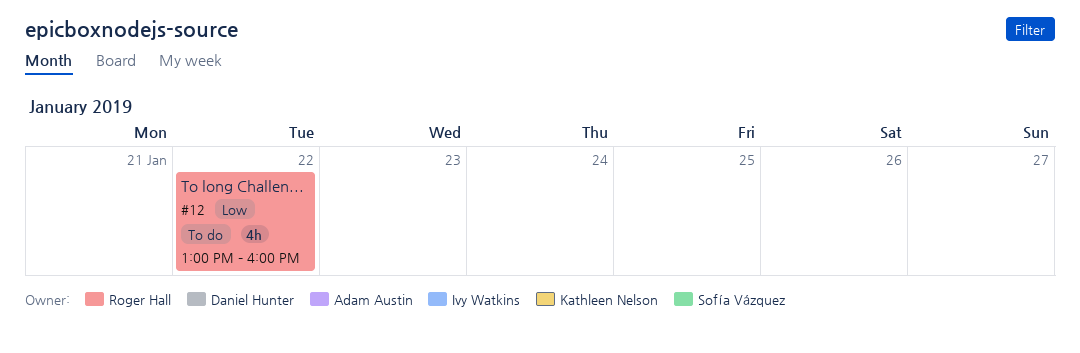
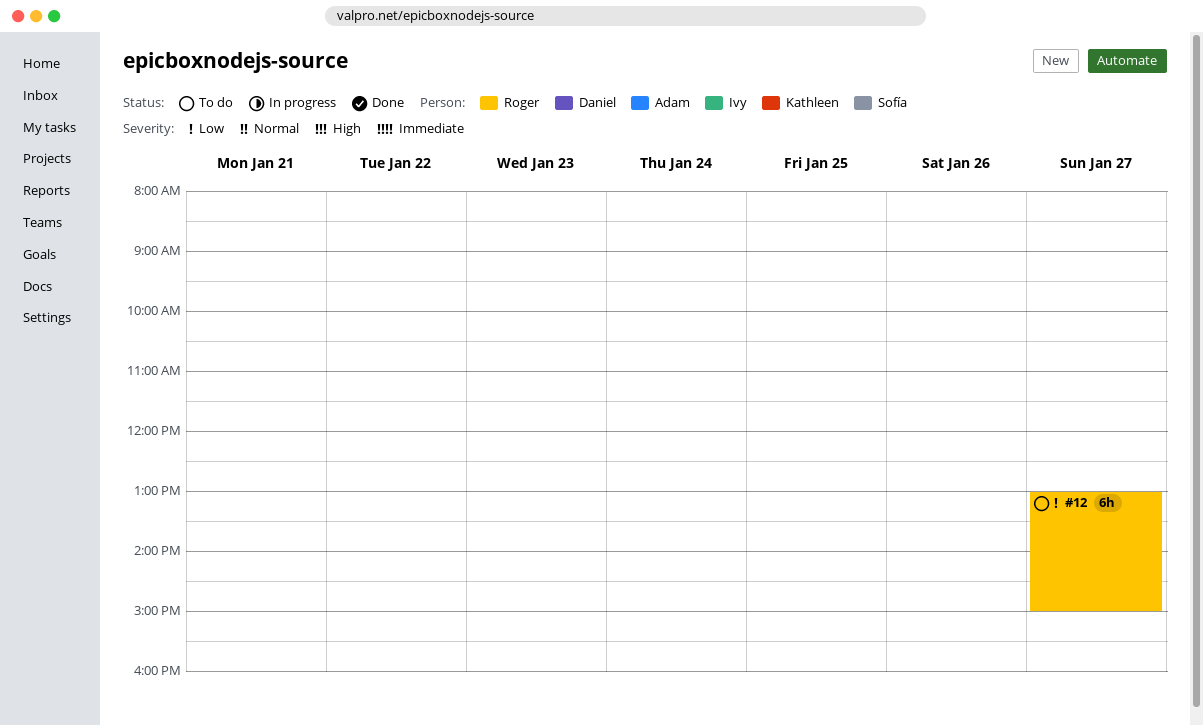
#12, estimate: 4h -> 6h
#12, day: Jan 22 -> Jan 27
#12, ends: 16:00 -> 15:00

